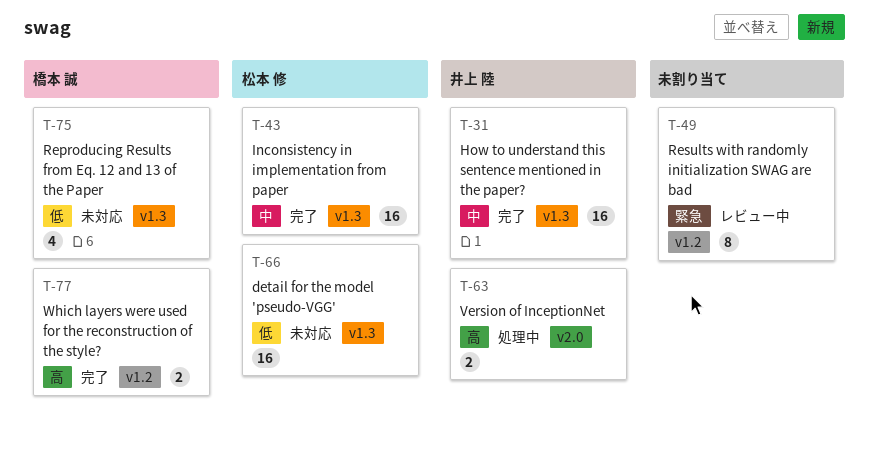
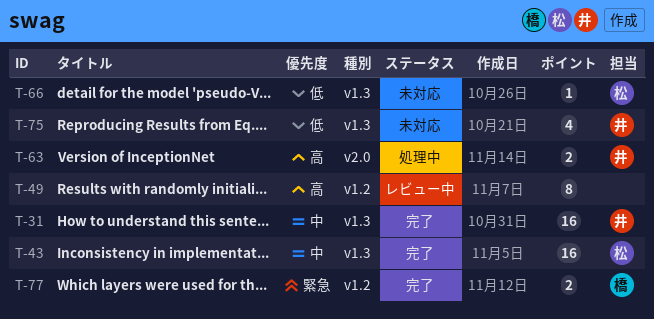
T-49, priority: 緊急 -> 高
T-66, estimate: 16 -> 1
T-75, owner: 橋本 誠 -> 井上 陸
T-77, priority: 高 -> 緊急

